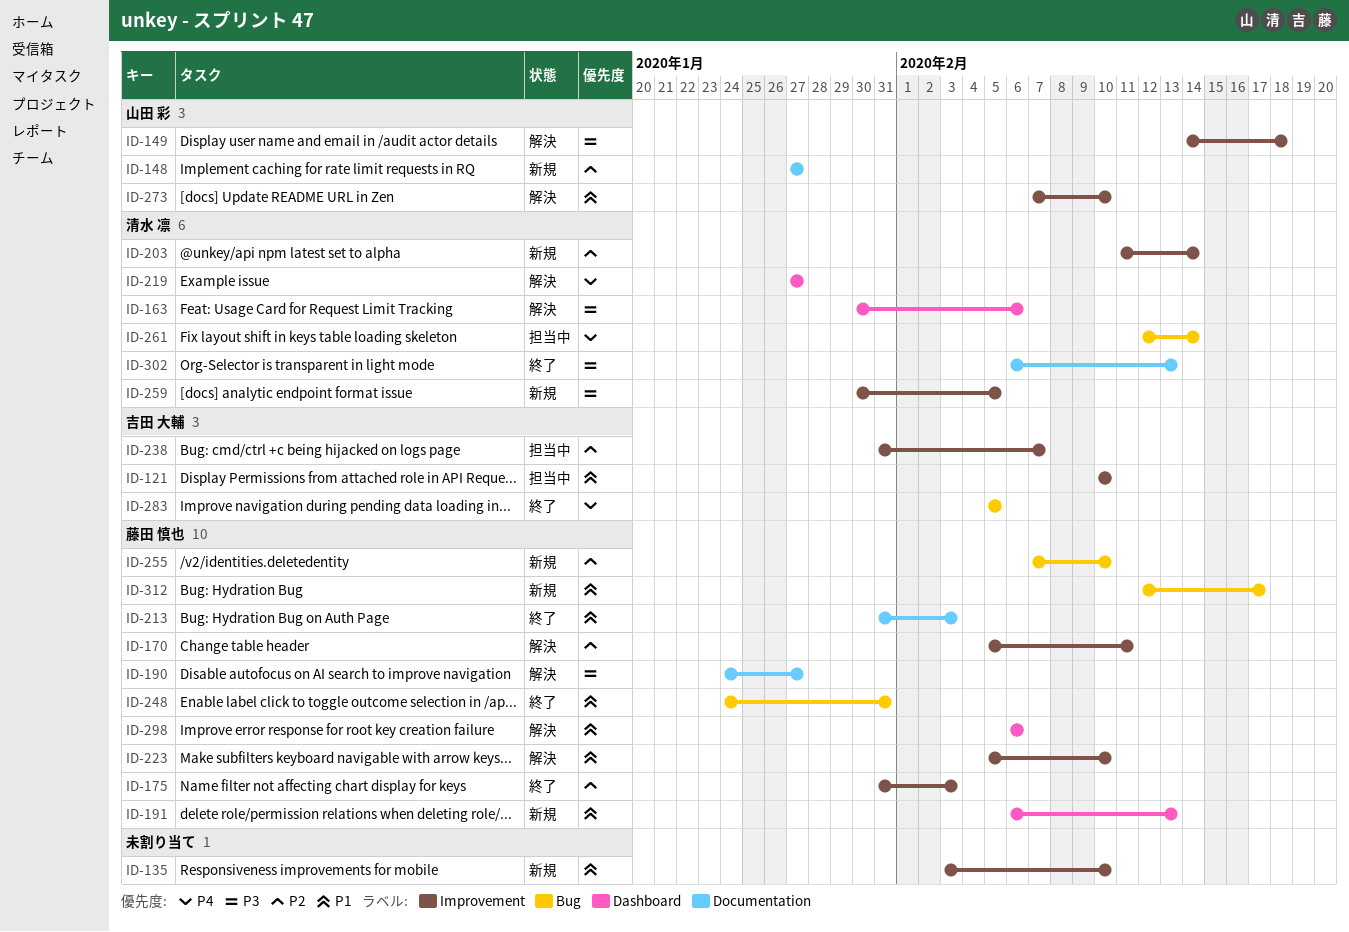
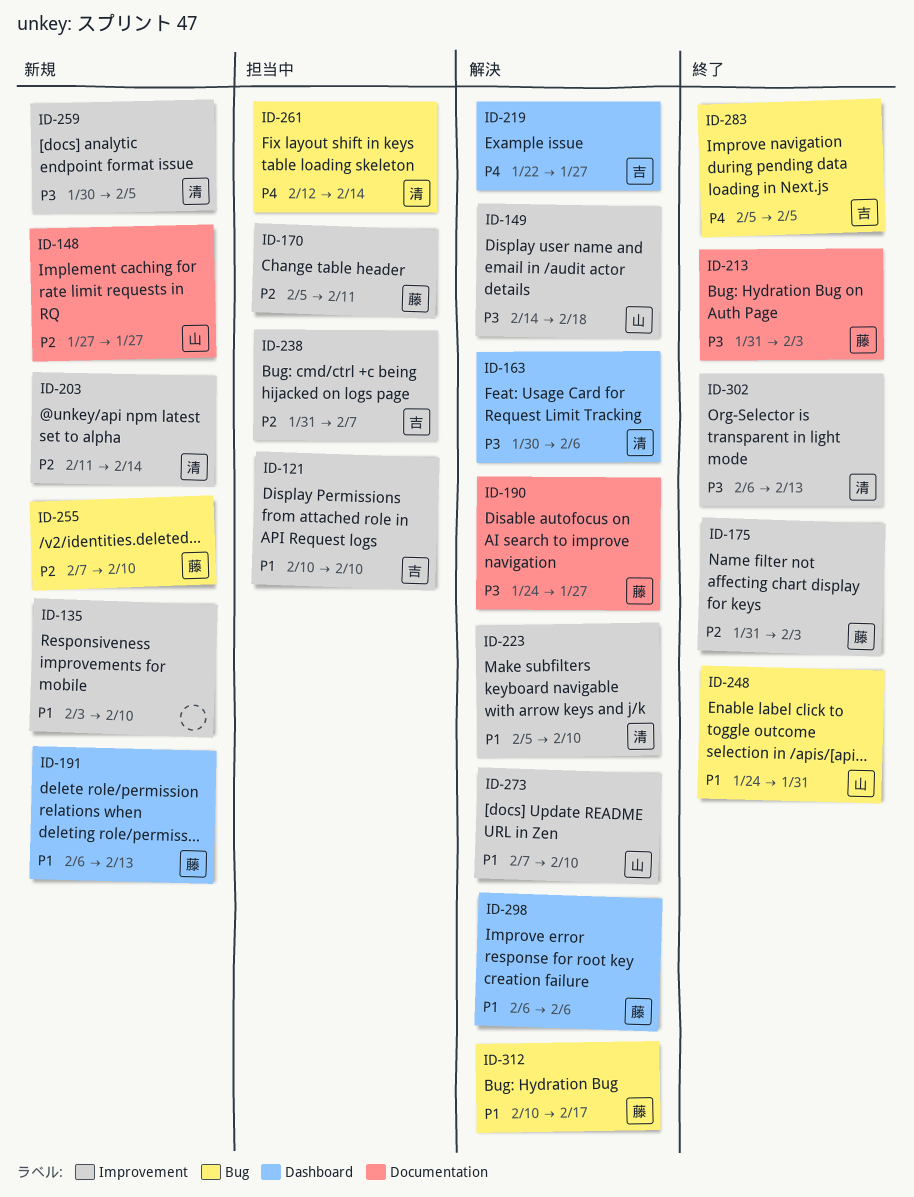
ID-170, status: 解決 -> 担当中
ID-213, priority: P1 -> P3
ID-219, owner: 清水 凛 -> 吉田 大輔
ID-219, start: Jan 27 -> Jan 22
ID-223, owner: 藤田 慎也 -> 清水 凛
ID-248, owner: 藤田 慎也 -> 山田 彩
ID-302, label: Documentation -> Improvement
ID-312, status: 新規 -> 解決
ID-312, start: Feb 12 -> Feb 10

